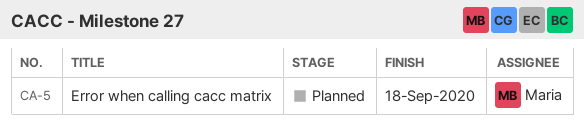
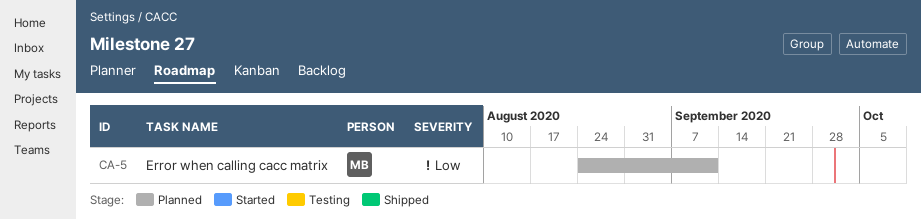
CA-5, due: Sep 18 -> Sep 11

